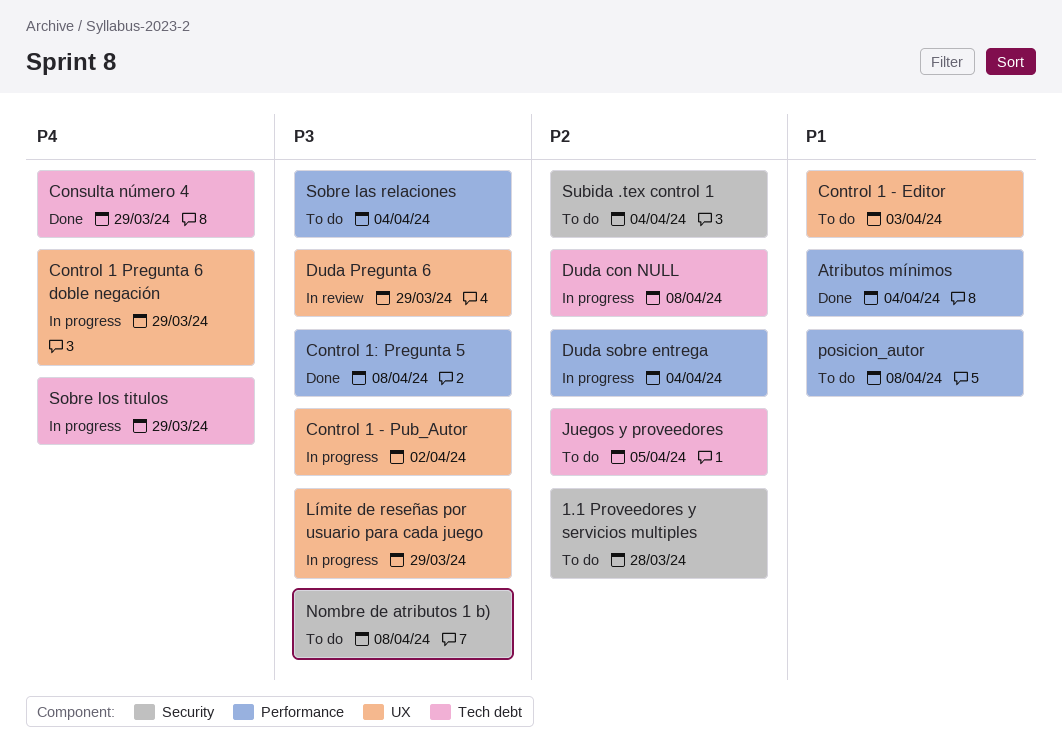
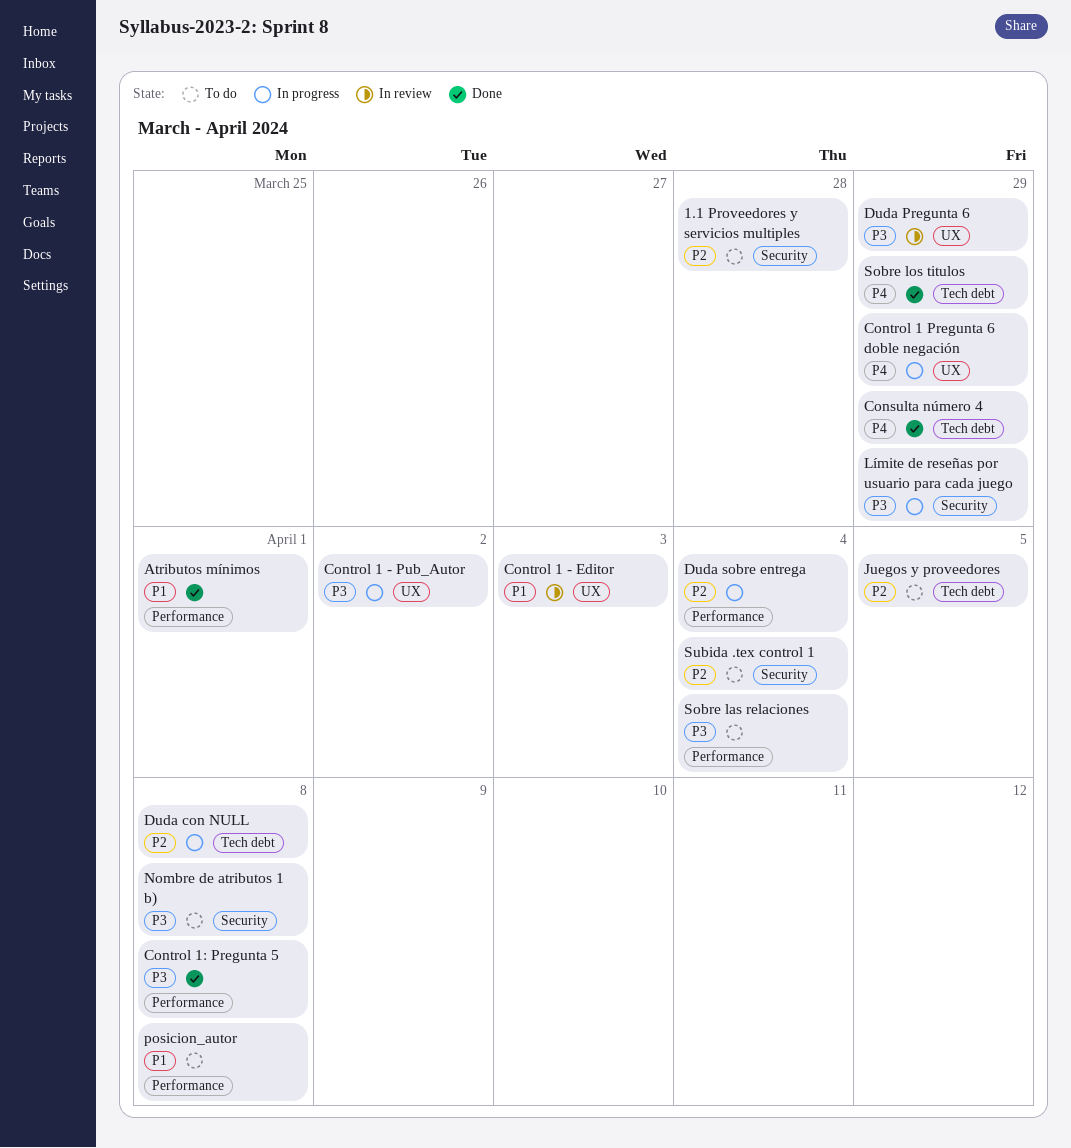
Atributos mínimos, due: Apr 4 -> Apr 1
Control 1 - Editor, status: To do -> In review
Límite de reseñas por usuario para cada juego, label: UX -> Security
Sobre los titulos, status: In progress -> Done

